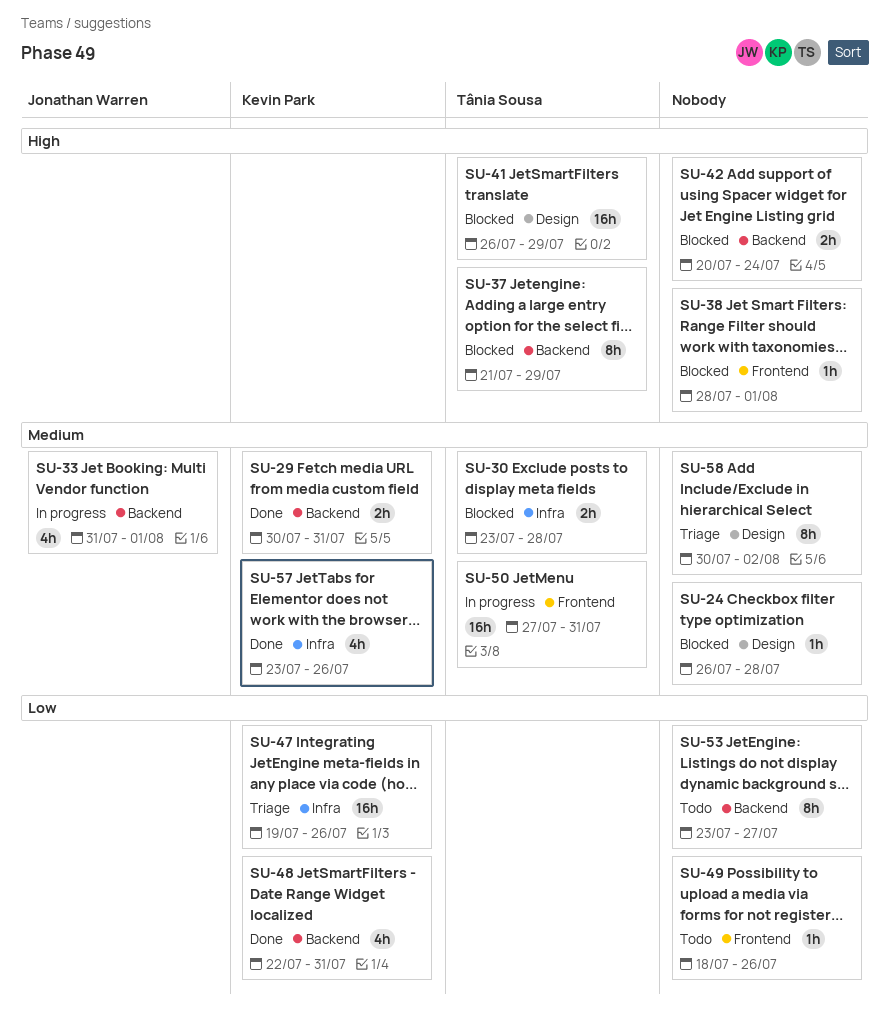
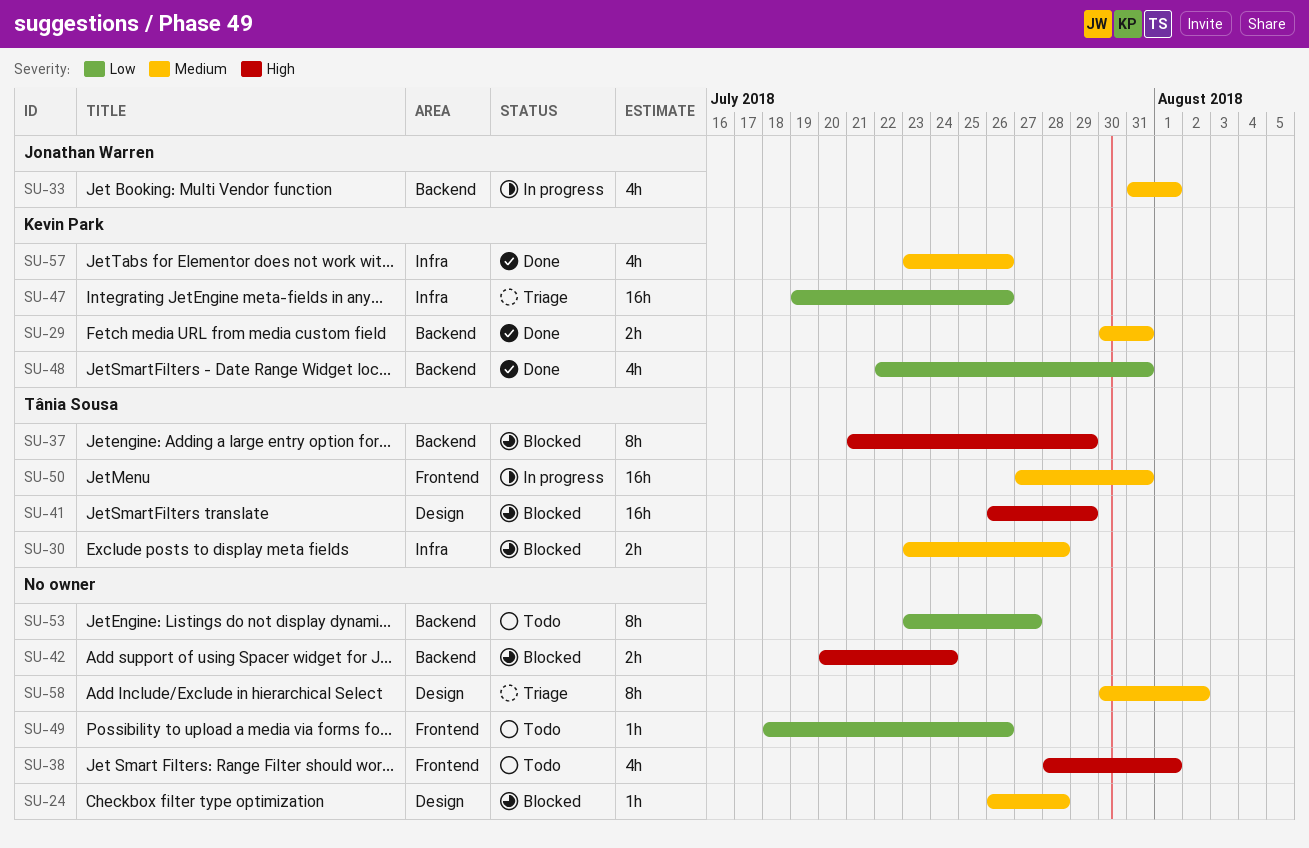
SU-38, status: Blocked -> Todo
SU-38, estimate: 1h -> 4h

